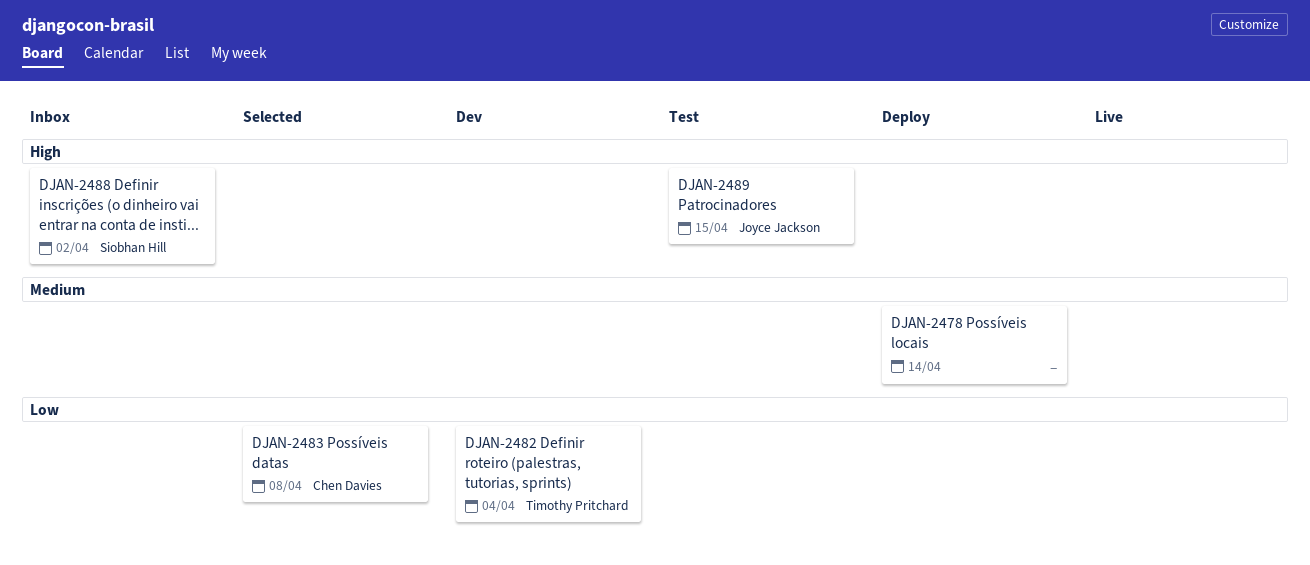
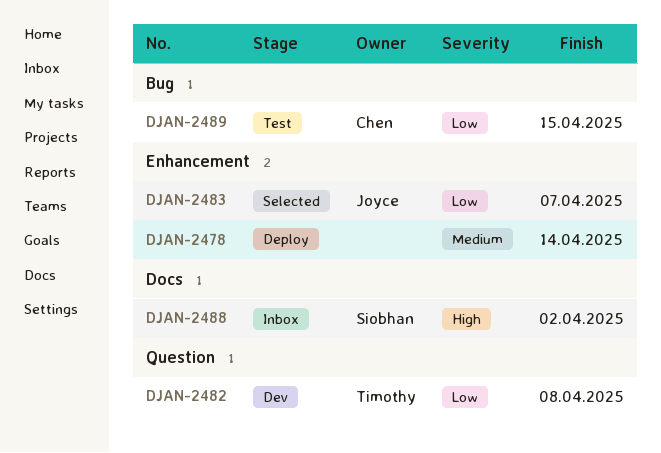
DJAN-2482, due: Apr 4 -> Apr 8
DJAN-2483, owner: Chen Davies -> Joyce Jackson
DJAN-2483, due: Apr 8 -> Apr 7
DJAN-2489, owner: Joyce Jackson -> Chen Davies
DJAN-2489, priority: High -> Low

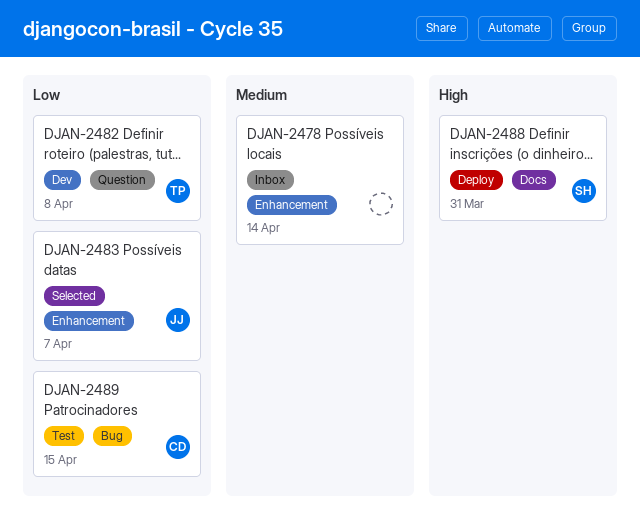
DJAN-2478, status: Deploy -> Inbox
DJAN-2488, status: Inbox -> Deploy
DJAN-2488, due: Apr 2 -> Mar 31

